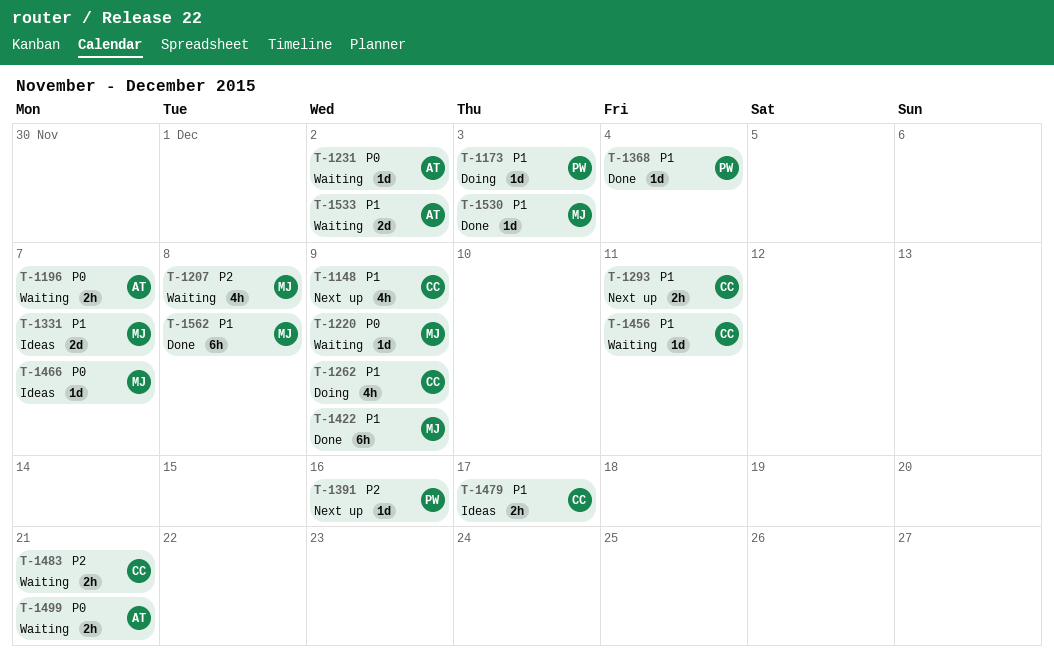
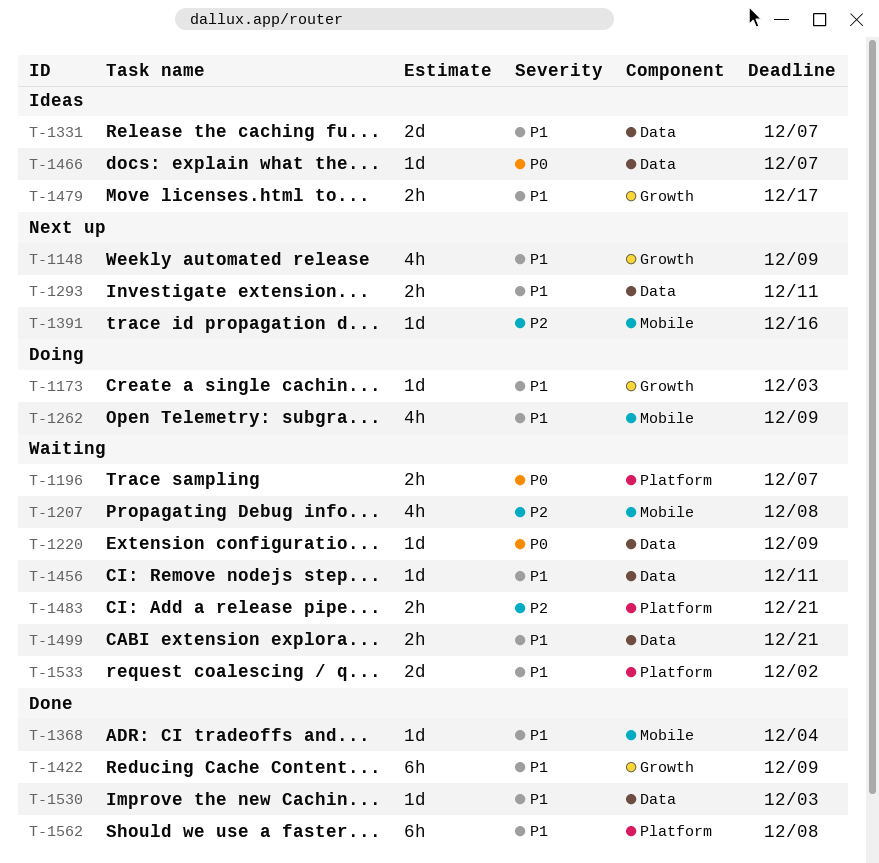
T-1231: present -> none
T-1499, priority: P0 -> P1

